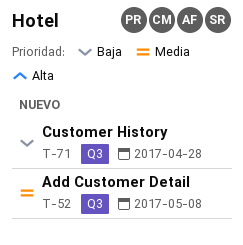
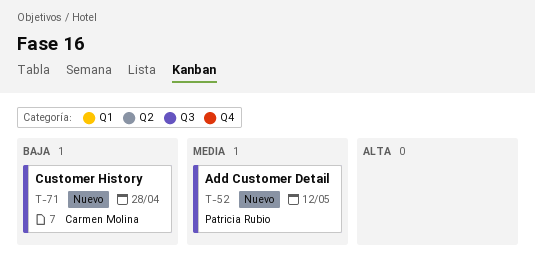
T-52, due: May 8 -> May 12

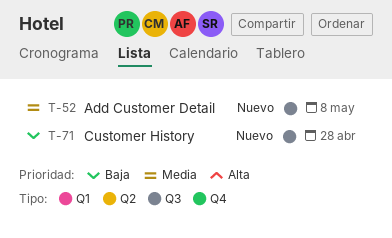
T-52, due: May 12 -> May 8

